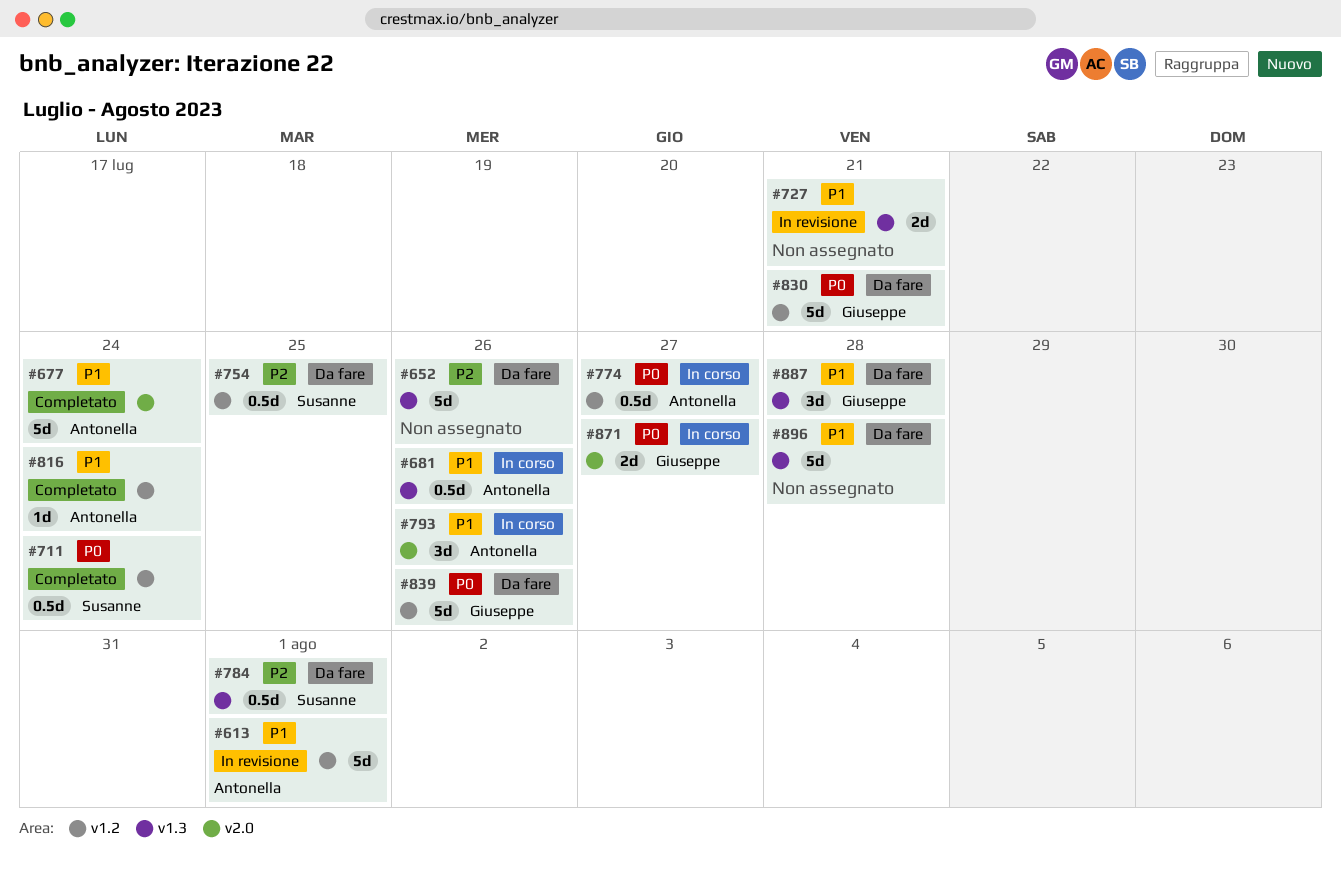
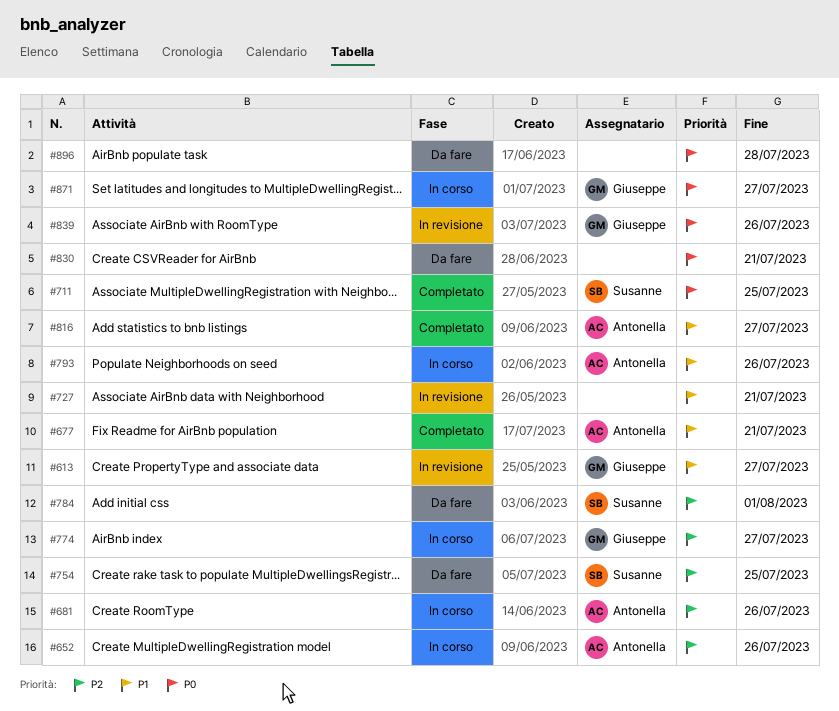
#613, owner: Antonella -> Giuseppe
#613, due: Aug 1 -> Jul 27
#652, status: Da fare -> In corso
#652, owner: none -> Antonella
#677, due: Jul 24 -> Jul 21
#681, priority: P1 -> P2
#711, due: Jul 24 -> Jul 25
#774, owner: Antonella -> Giuseppe
#774, priority: P0 -> P2
#816, due: Jul 24 -> Jul 27
#830, owner: Giuseppe -> none
#839, status: Da fare -> In revisione
#887: present -> none
#896, priority: P1 -> P0

